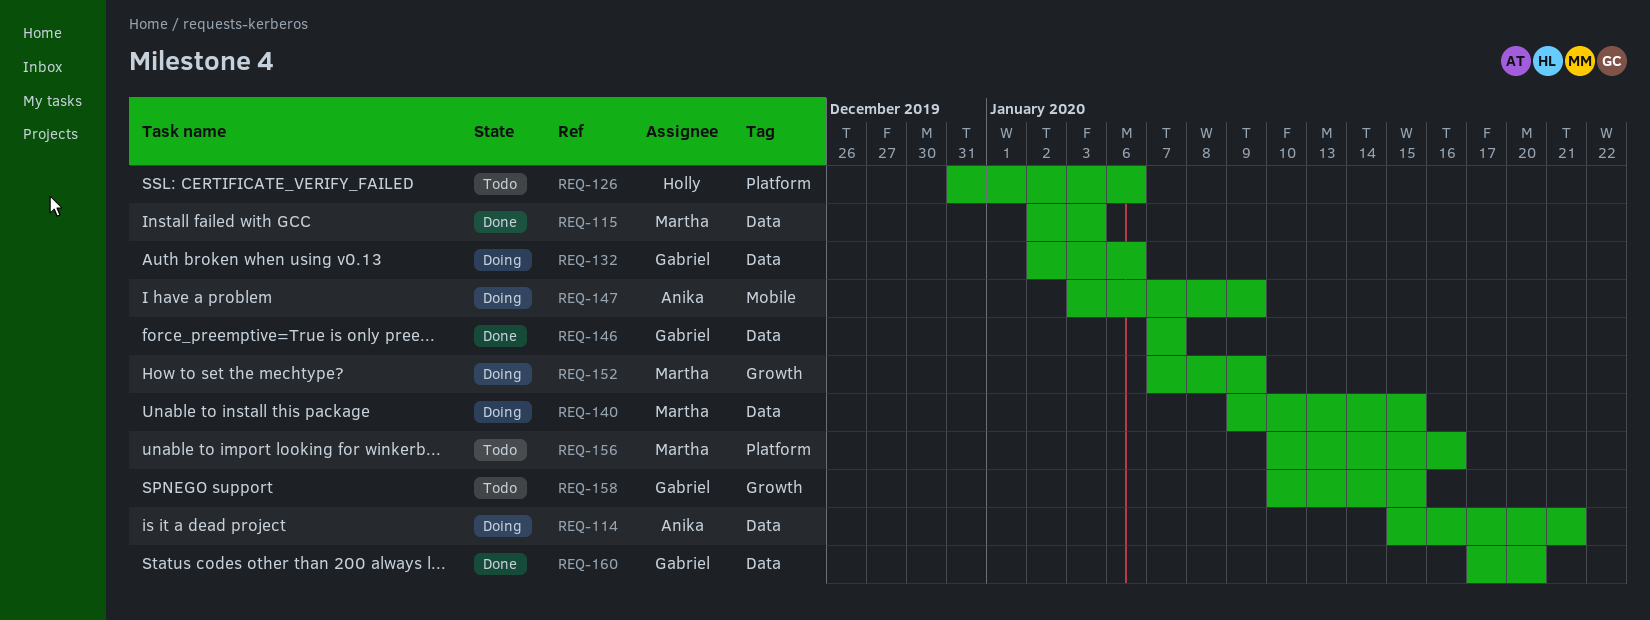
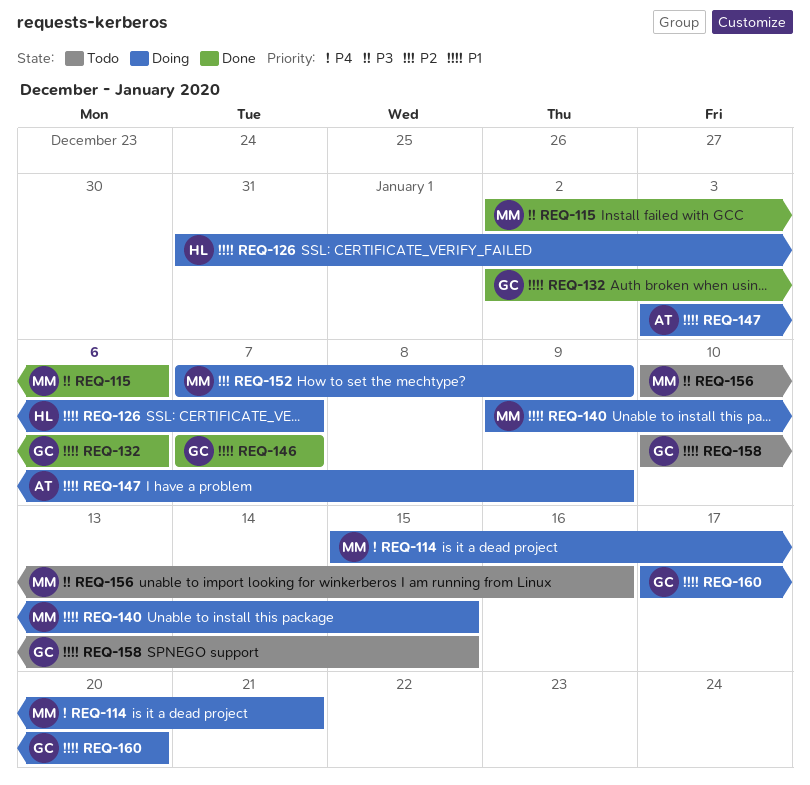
REQ-114, owner: Anika -> Martha
REQ-115, due: Jan 3 -> Jan 6
REQ-126, status: Todo -> Doing
REQ-126, due: Jan 6 -> Jan 7
REQ-132, status: Doing -> Done
REQ-160, status: Done -> Doing

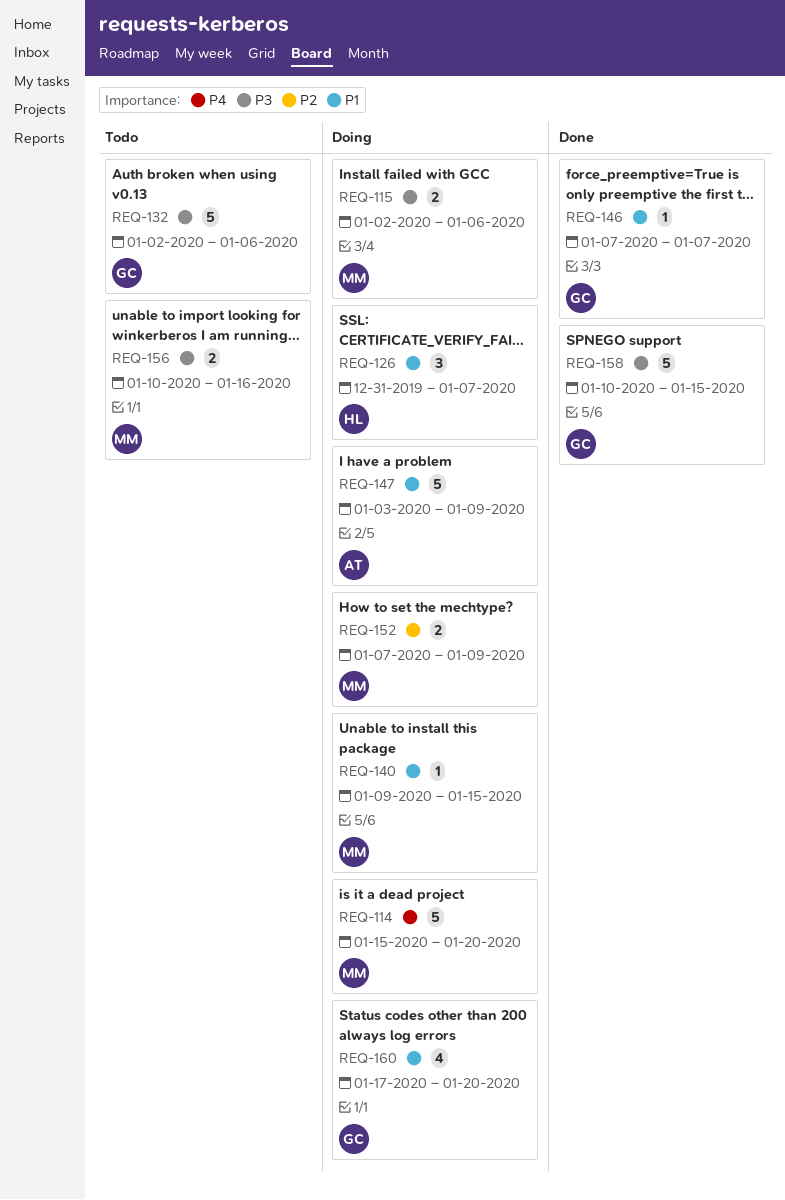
REQ-114, due: Jan 21 -> Jan 20
REQ-115, status: Done -> Doing
REQ-132, status: Done -> Todo
REQ-132, priority: P1 -> P3
REQ-158, status: Todo -> Done
REQ-158, priority: P1 -> P3

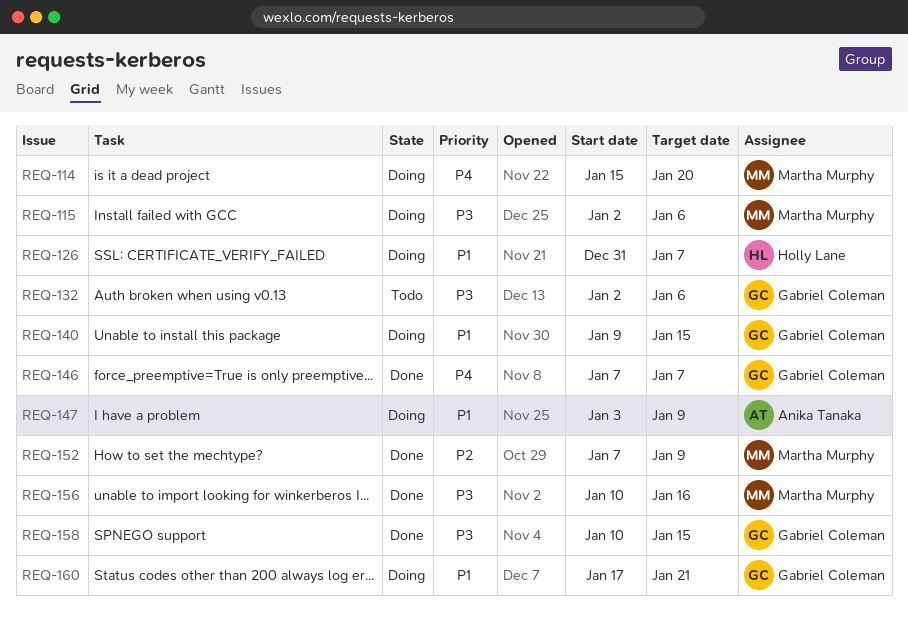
REQ-140, owner: Martha Murphy -> Gabriel Coleman
REQ-146, priority: P1 -> P4
REQ-152, status: Doing -> Done
REQ-156, status: Todo -> Done
REQ-160, due: Jan 20 -> Jan 21

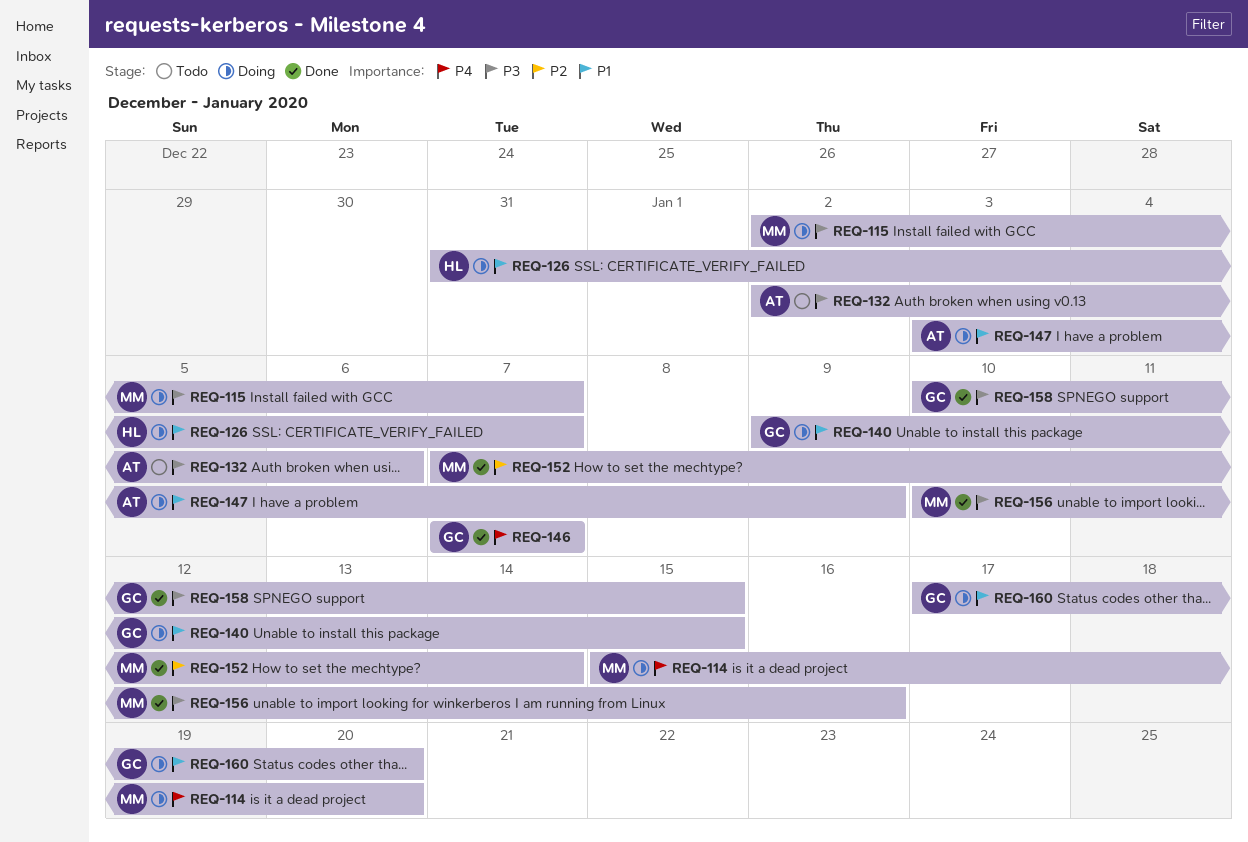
REQ-115, due: Jan 6 -> Jan 7
REQ-132, owner: Gabriel Coleman -> Anika Tanaka
REQ-152, due: Jan 9 -> Jan 14
REQ-160, due: Jan 21 -> Jan 20

